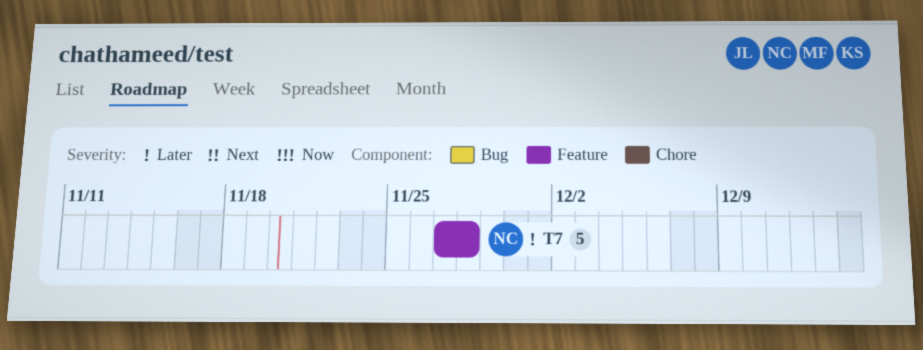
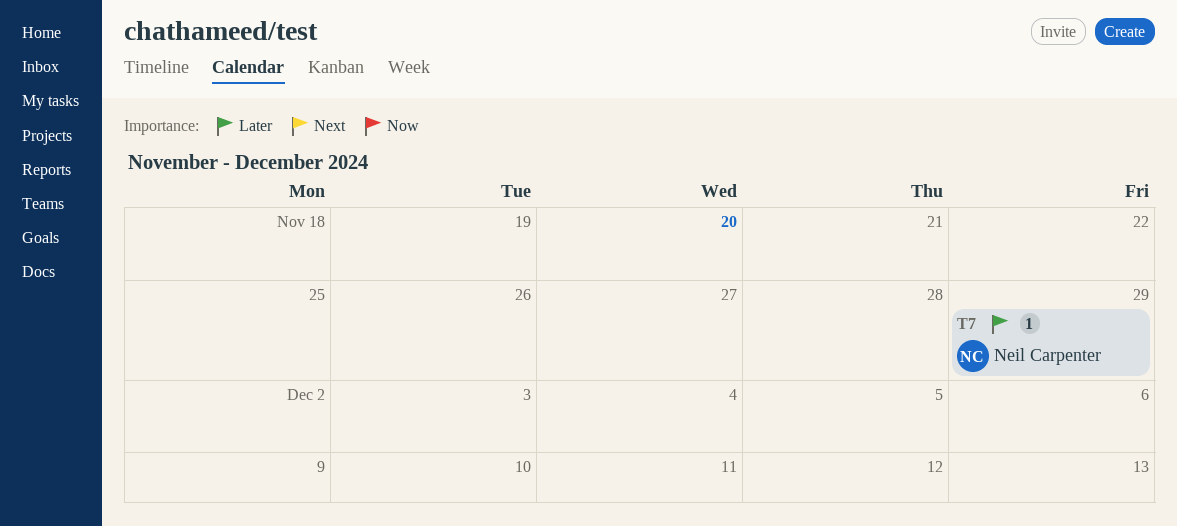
T7, estimate: 5 -> 1
T7, due: Nov 28 -> Nov 29

